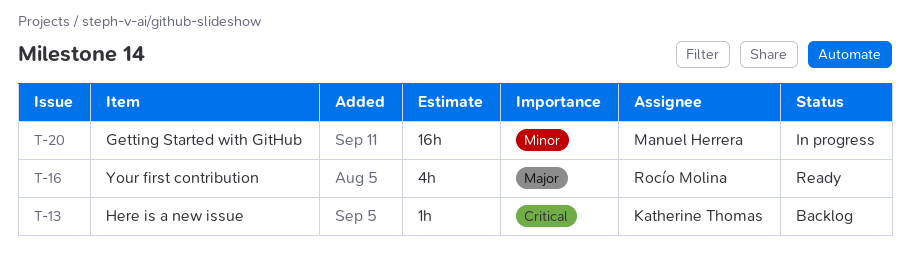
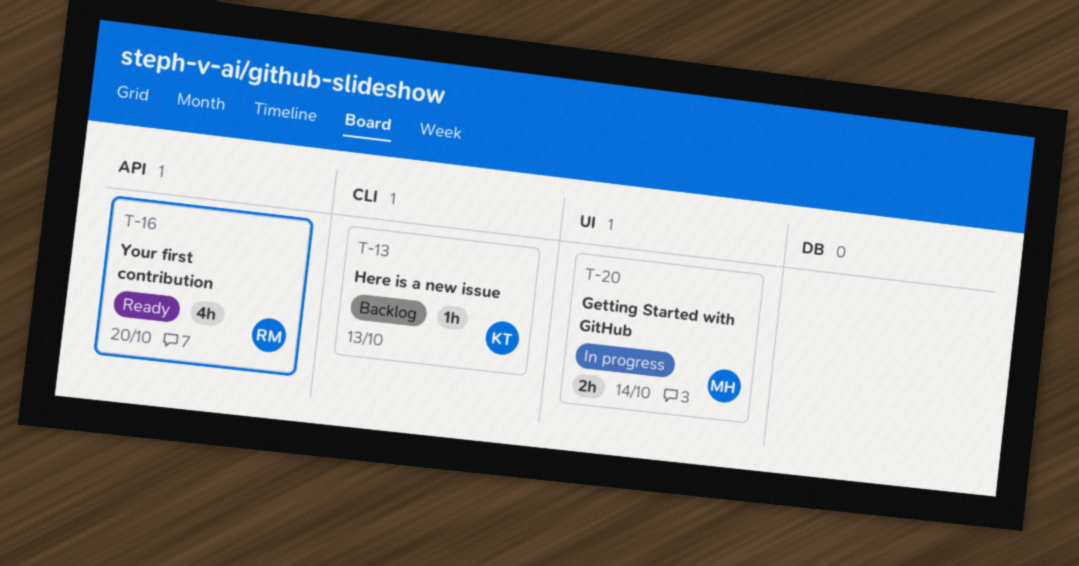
T-20, estimate: 16h -> 2h

